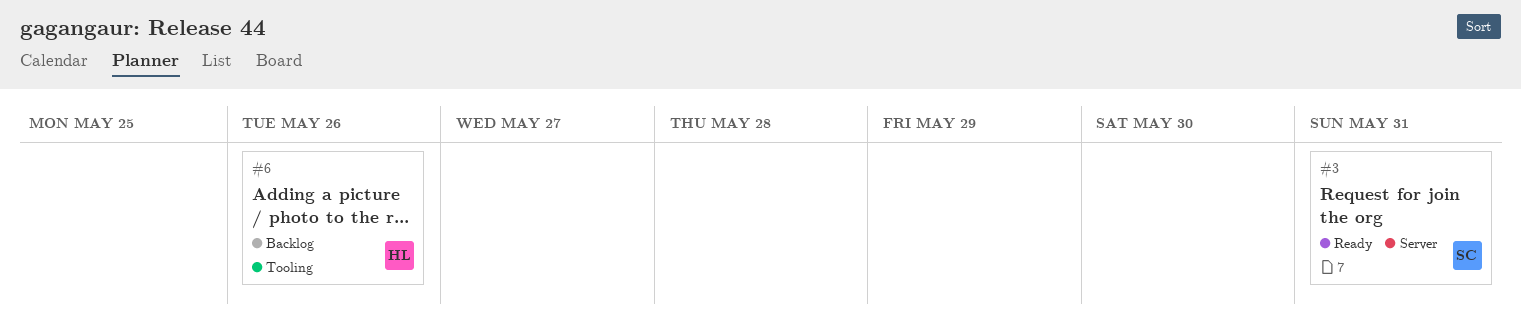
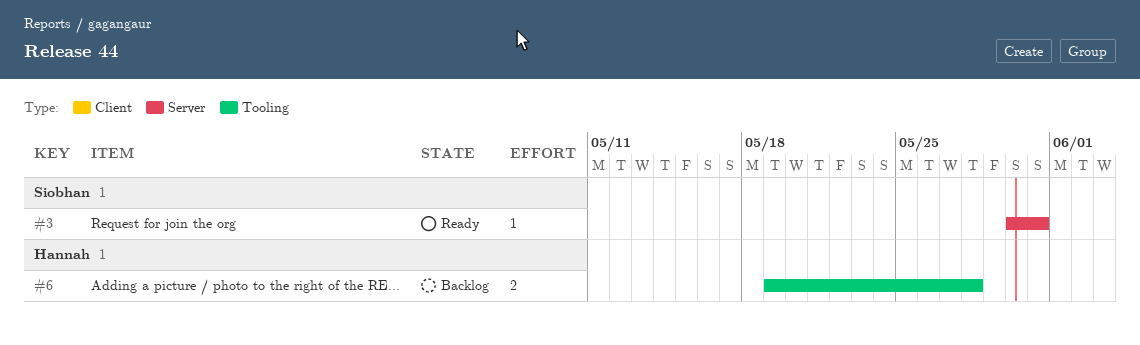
#6, due: May 26 -> May 28

